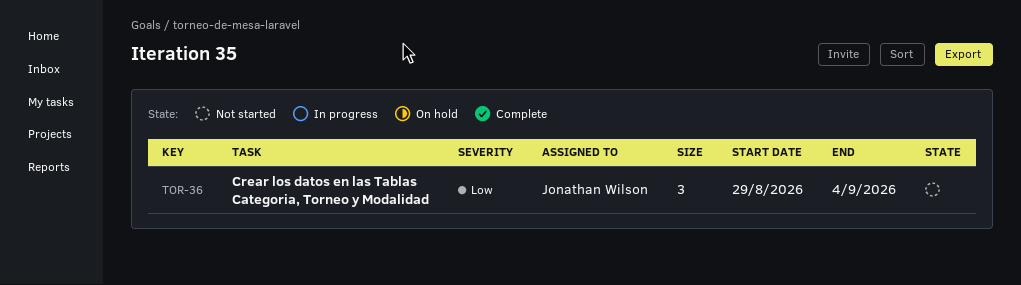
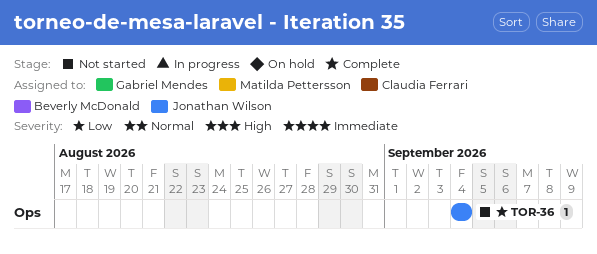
TOR-36, estimate: 3 -> 1
TOR-36, start: Aug 29 -> Sep 4

